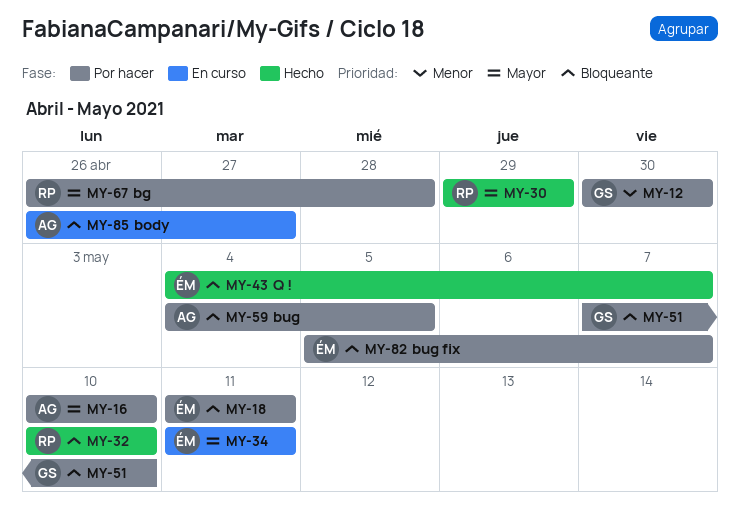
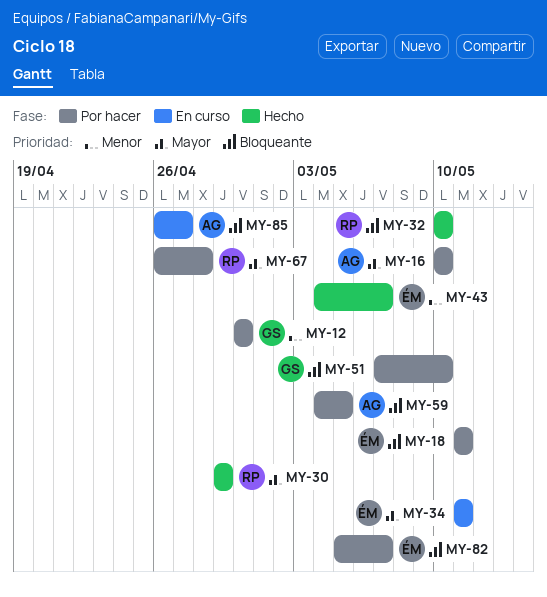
MY-43, priority: Bloqueante -> Menor

